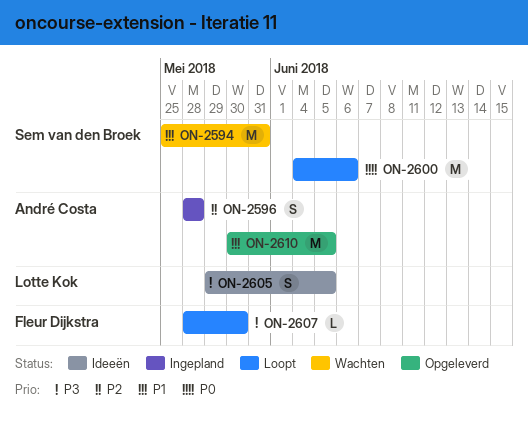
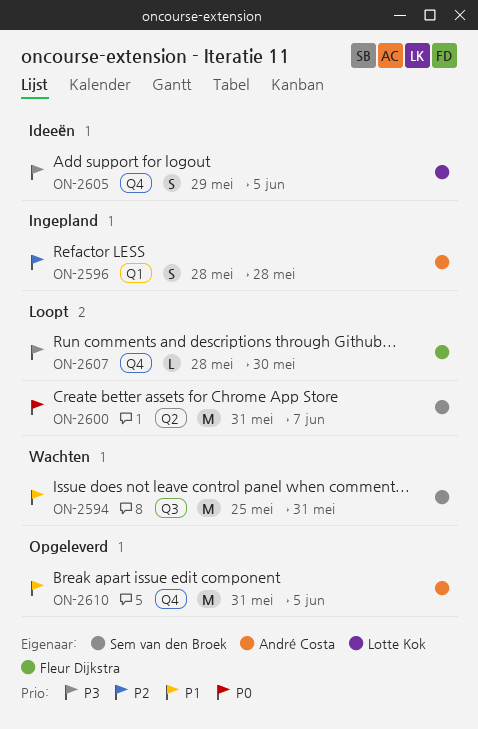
ON-2600, start: Jun 4 -> May 31
ON-2600, due: Jun 6 -> Jun 7
ON-2610, start: May 30 -> May 31

